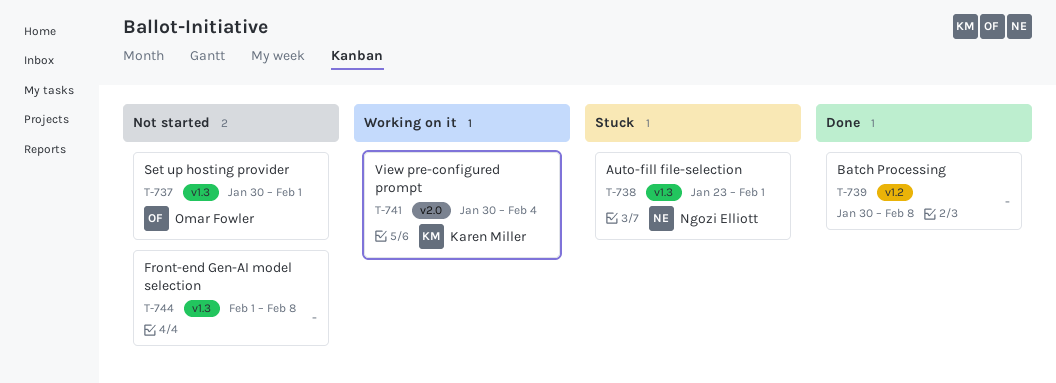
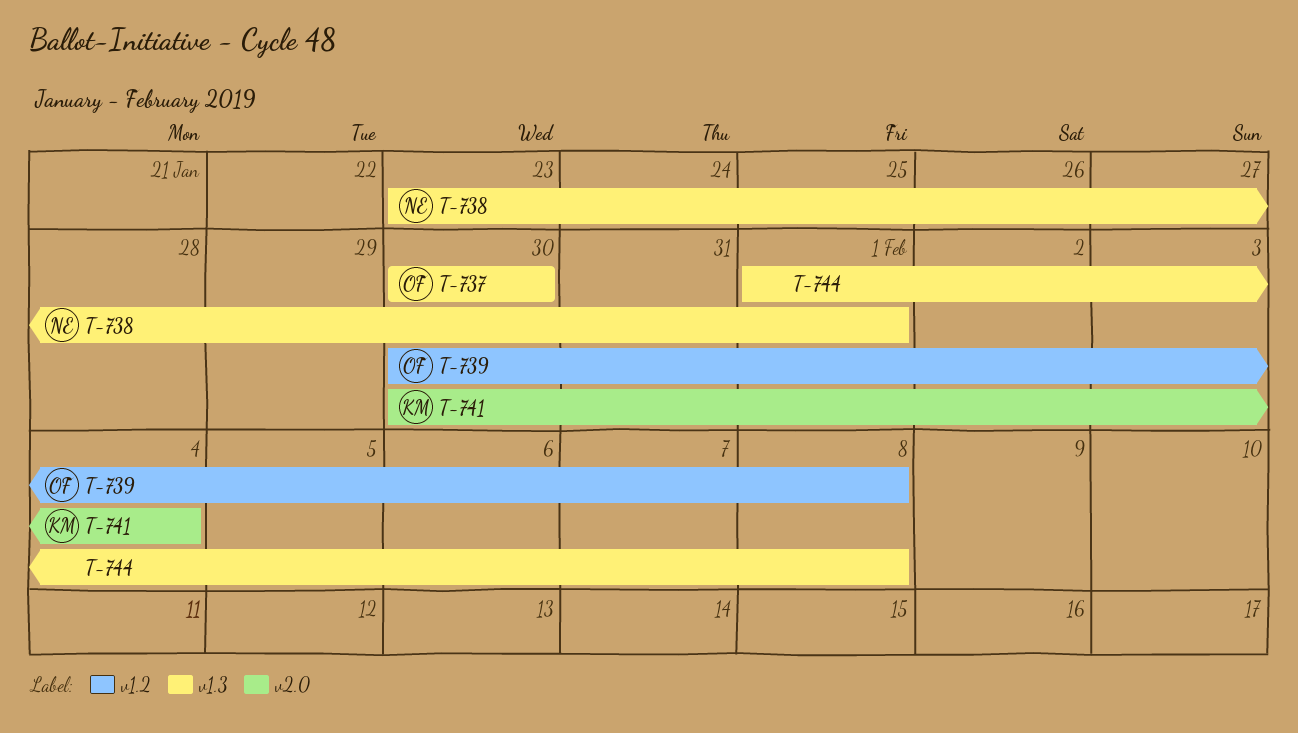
T-737, due: Feb 1 -> Jan 30
T-739, owner: none -> Omar Fowler

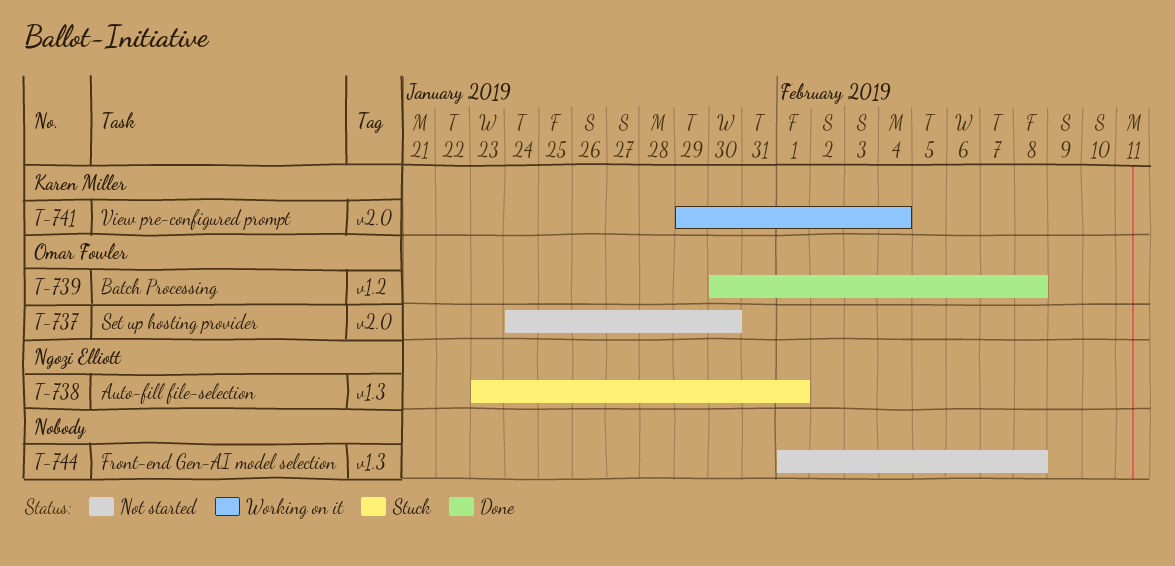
T-737, label: v1.3 -> v2.0
T-737, start: Jan 30 -> Jan 24
T-741, start: Jan 30 -> Jan 29

